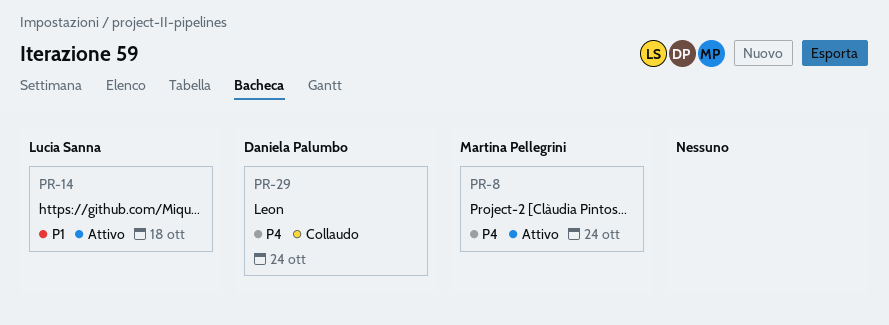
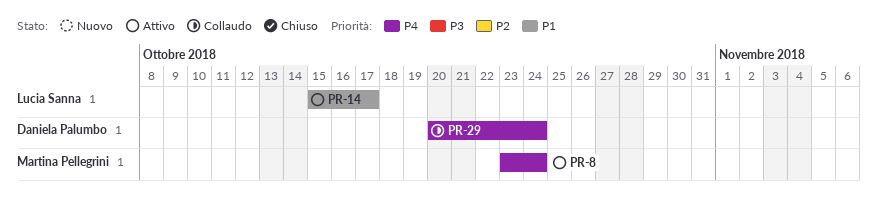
PR-14, due: Oct 18 -> Oct 17

